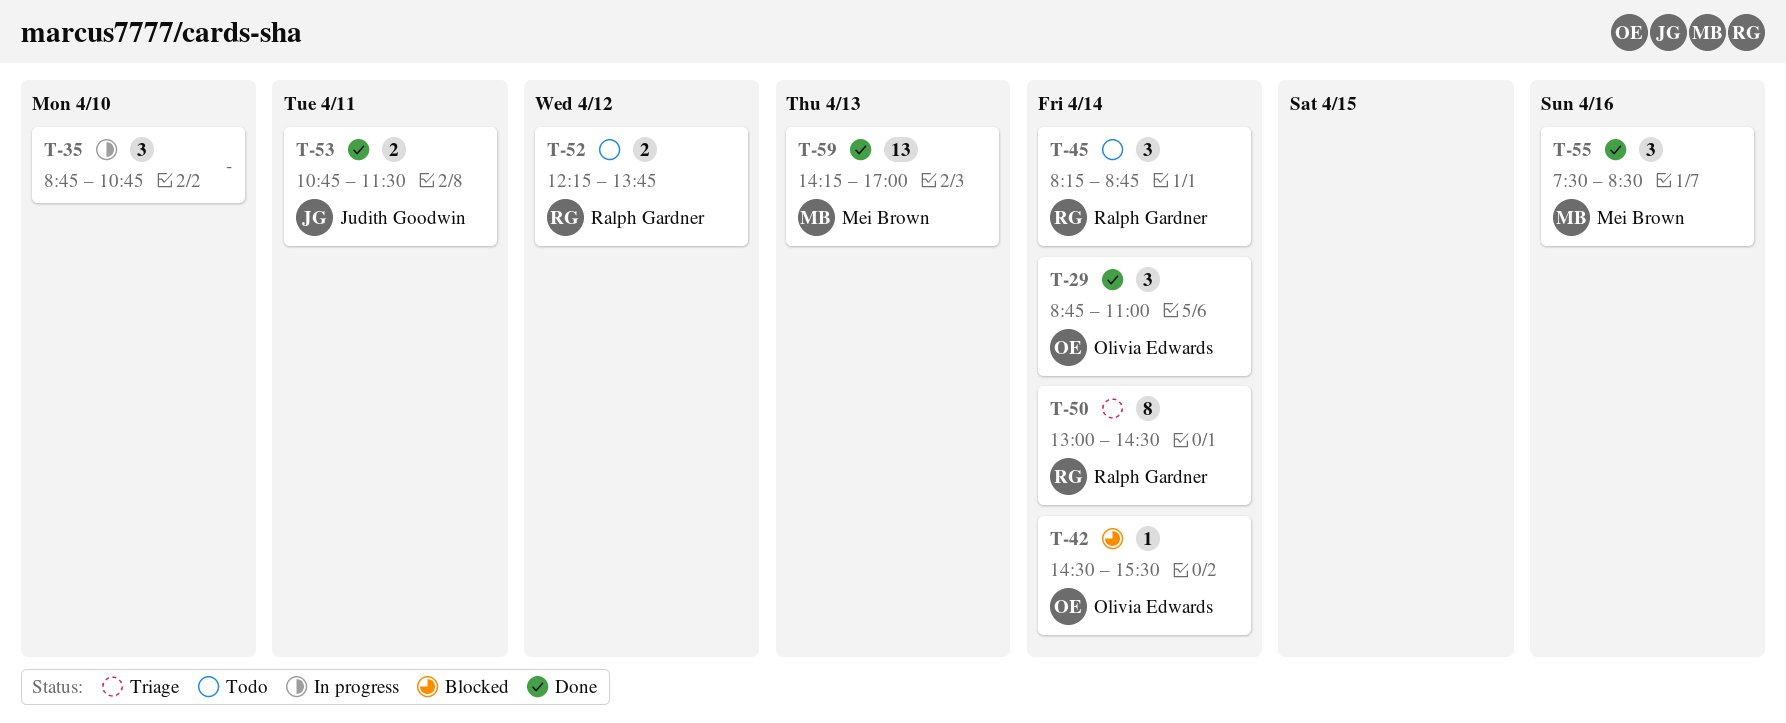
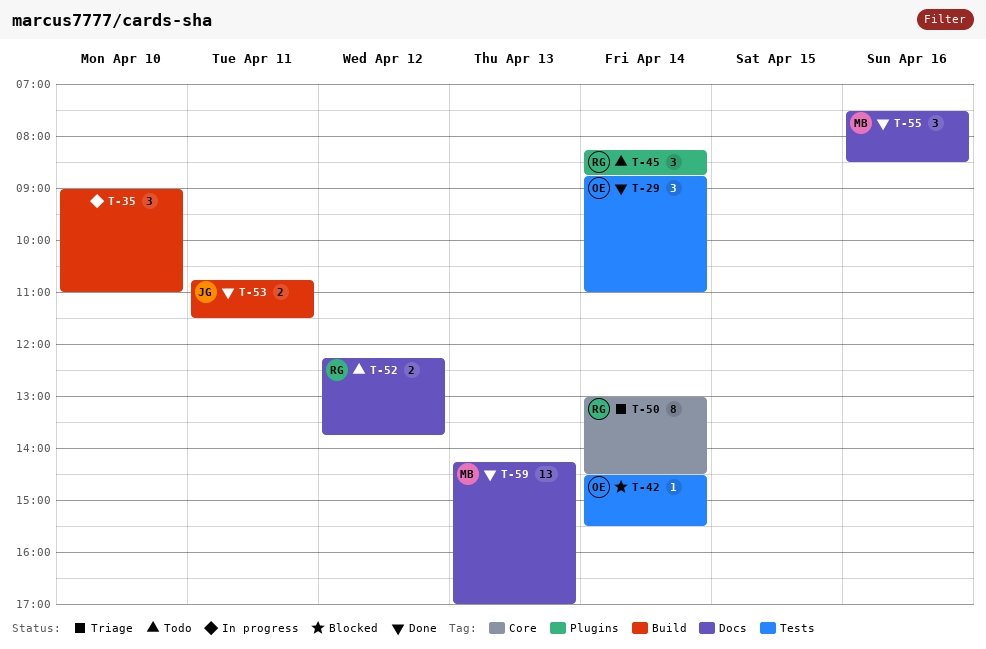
T-35, begins: 08:45 -> 09:00
T-35, ends: 10:45 -> 11:00

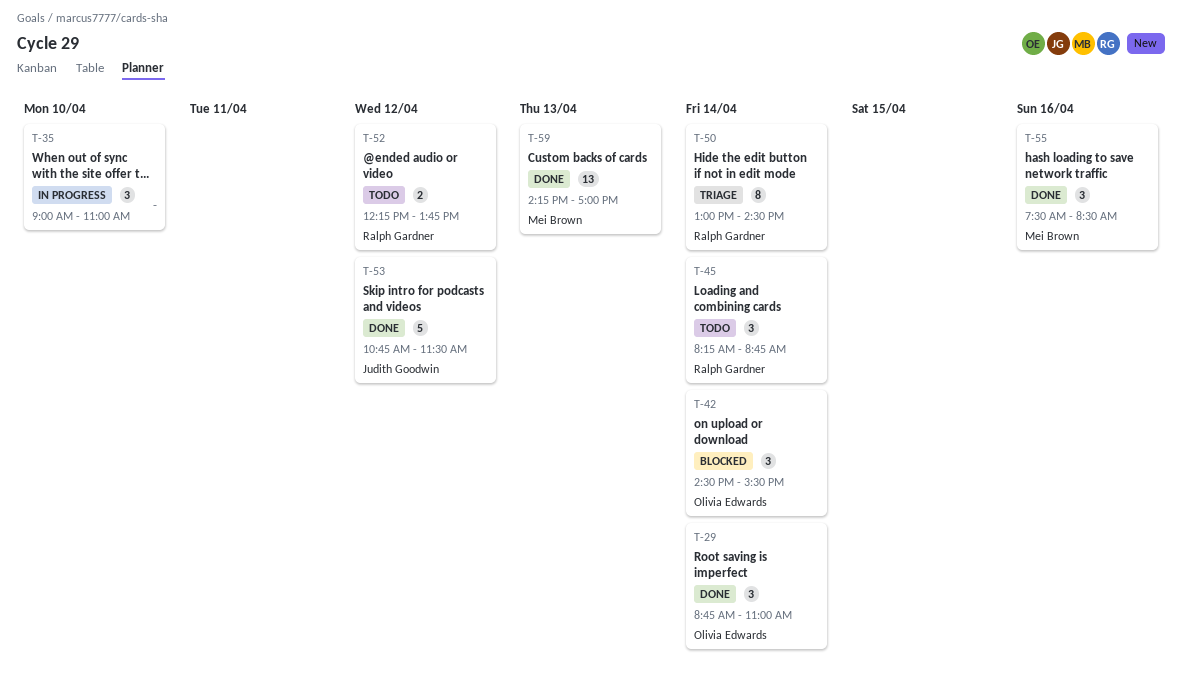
T-42, estimate: 1 -> 3
T-53, estimate: 2 -> 5
T-53, day: Apr 11 -> Apr 12

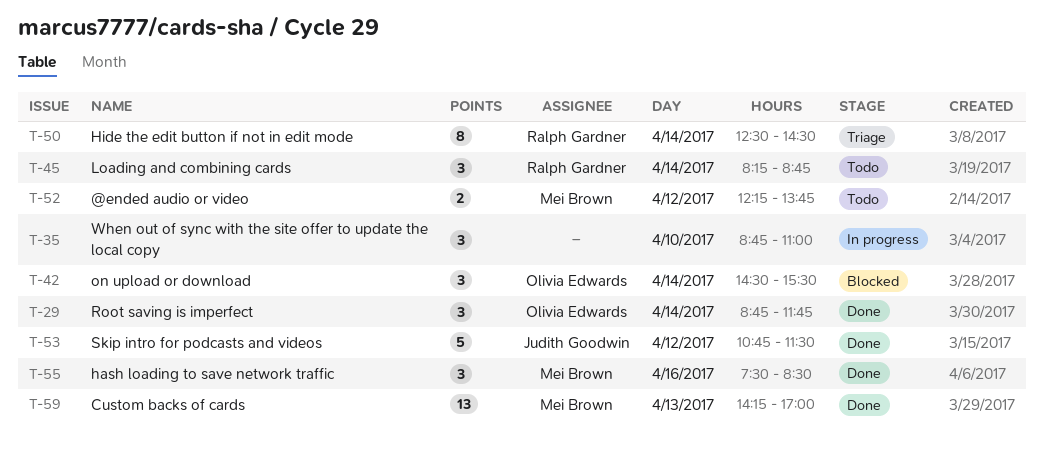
T-29, ends: 11:00 -> 11:45
T-35, begins: 09:00 -> 08:45
T-50, begins: 13:00 -> 12:30
T-52, owner: Ralph Gardner -> Mei Brown

